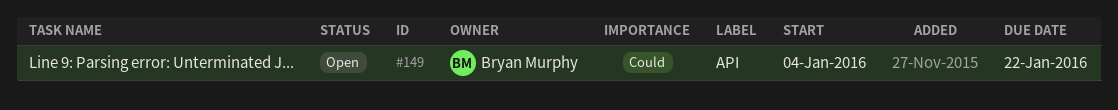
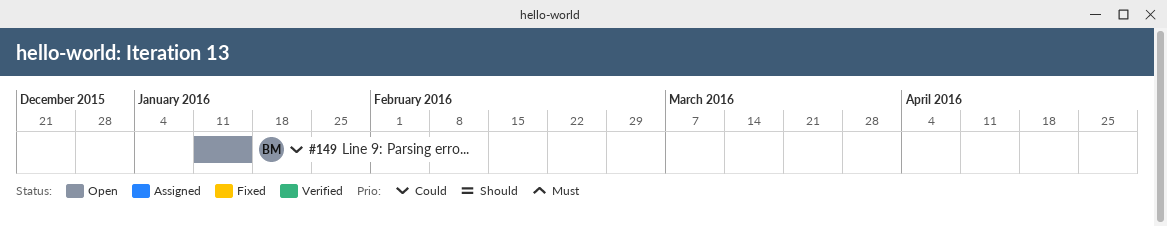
#149, start: Jan 4 -> Jan 11
#149, due: Jan 22 -> Jan 15

